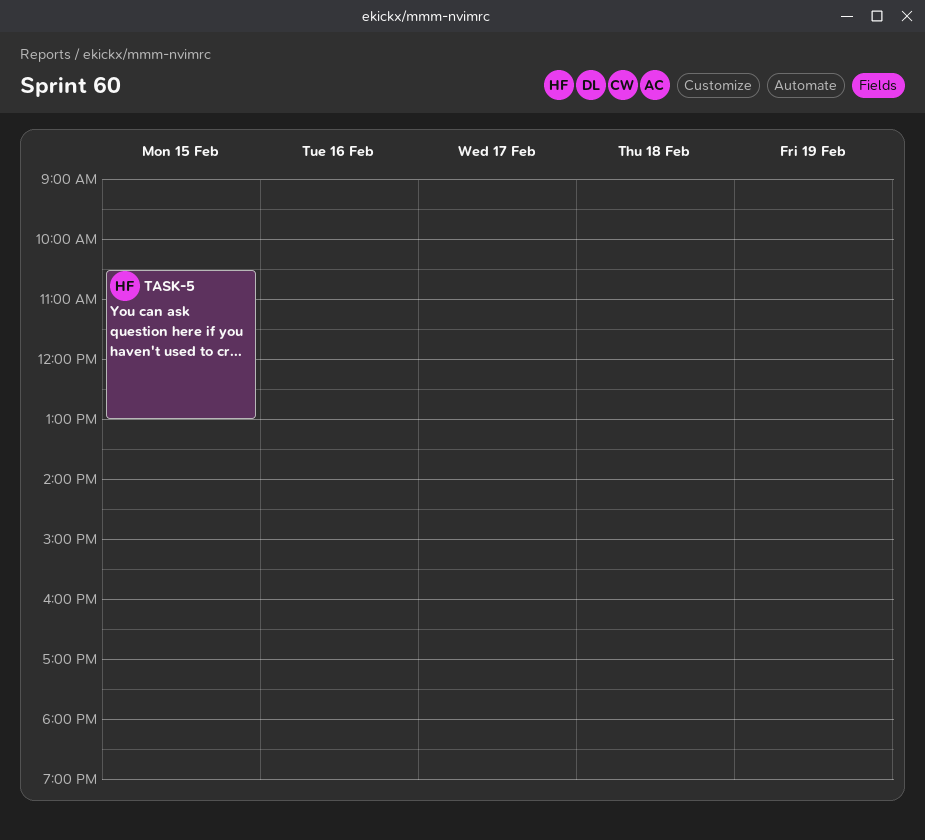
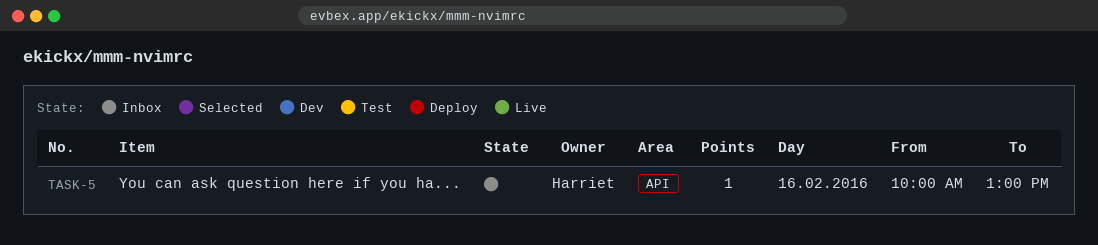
TASK-5, day: Feb 15 -> Feb 16
TASK-5, begins: 10:30 -> 10:00

